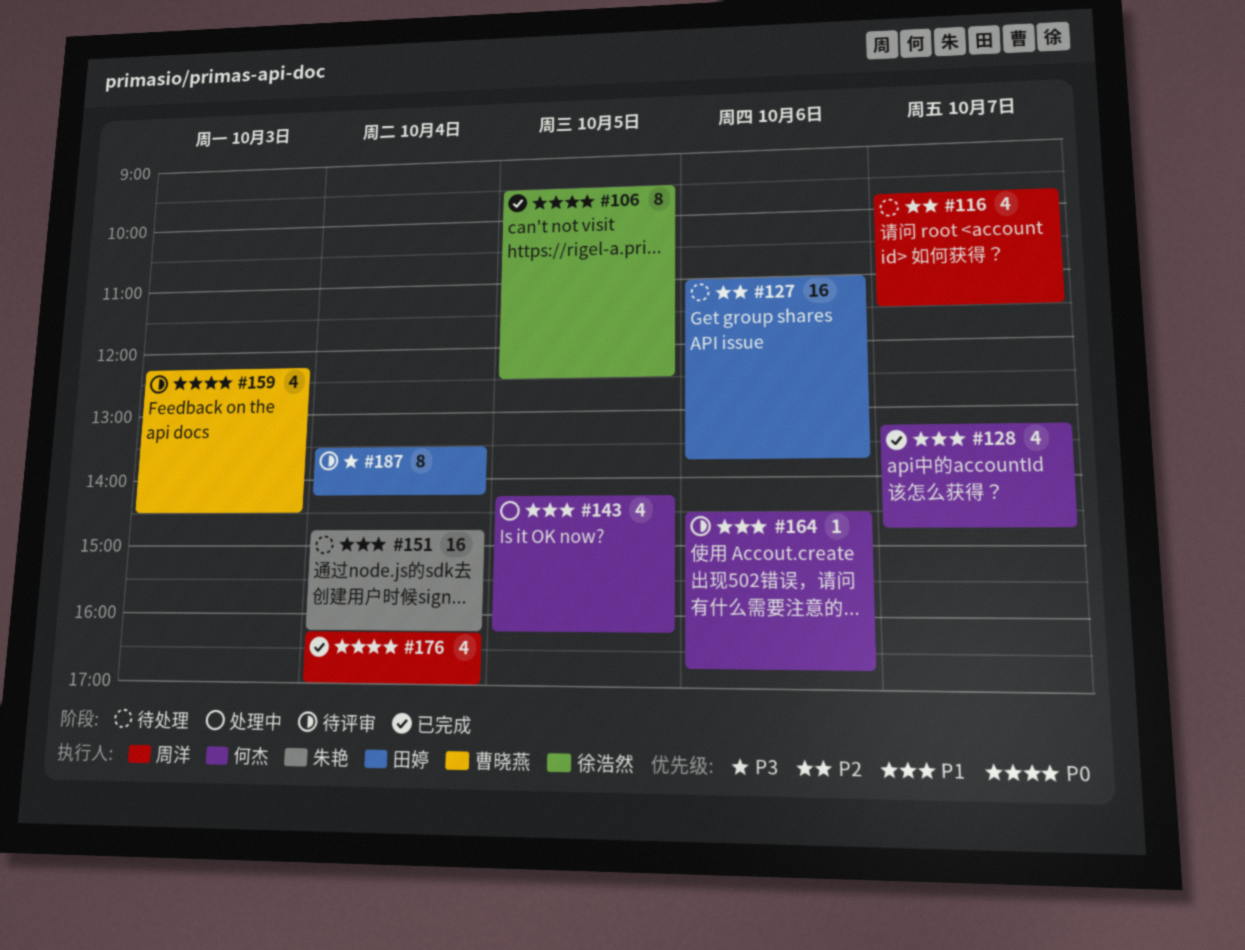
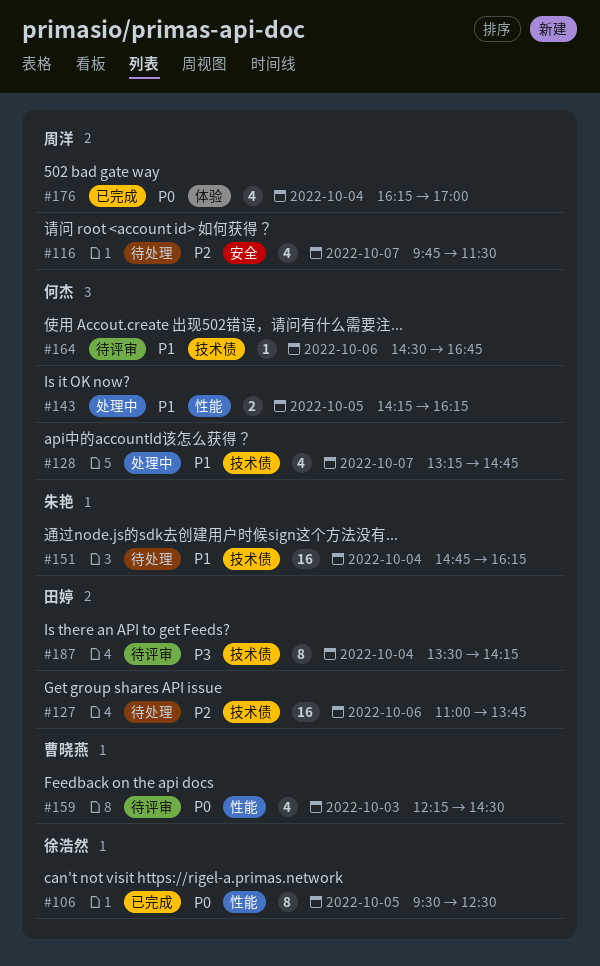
#128, status: 已完成 -> 处理中
#143, estimate: 4 -> 2

